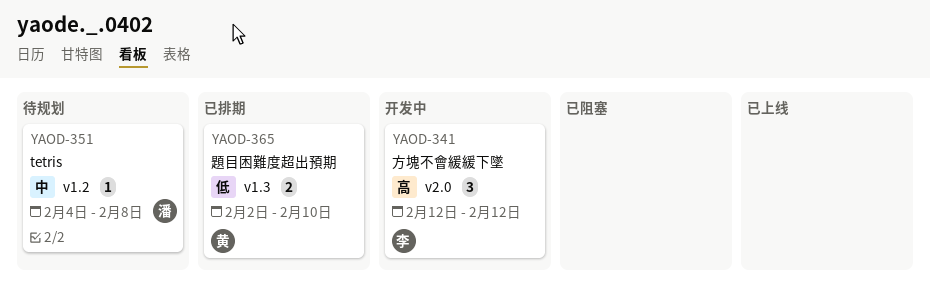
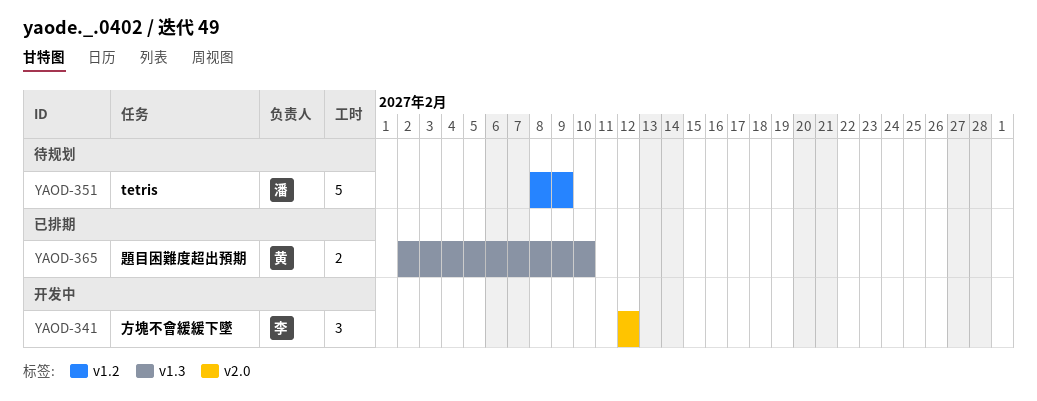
YAOD-351, estimate: 1 -> 5
YAOD-351, start: Feb 4 -> Feb 8
YAOD-351, due: Feb 8 -> Feb 9

